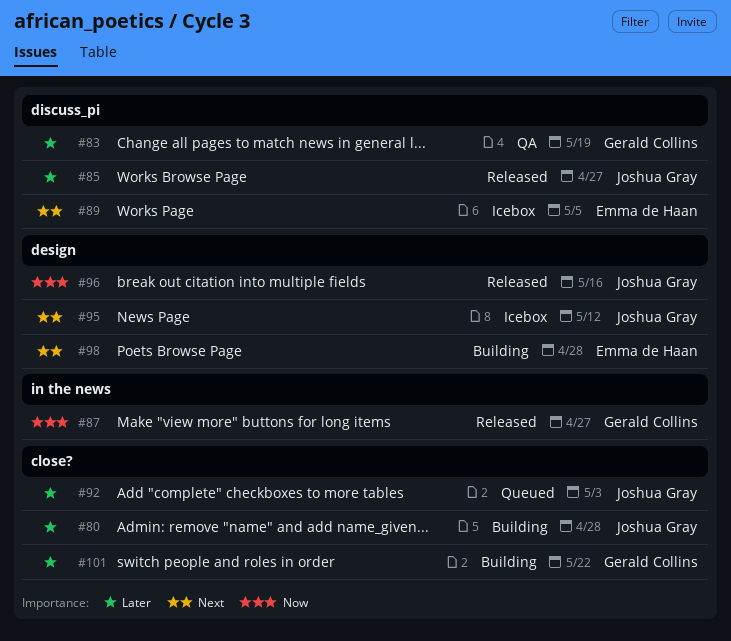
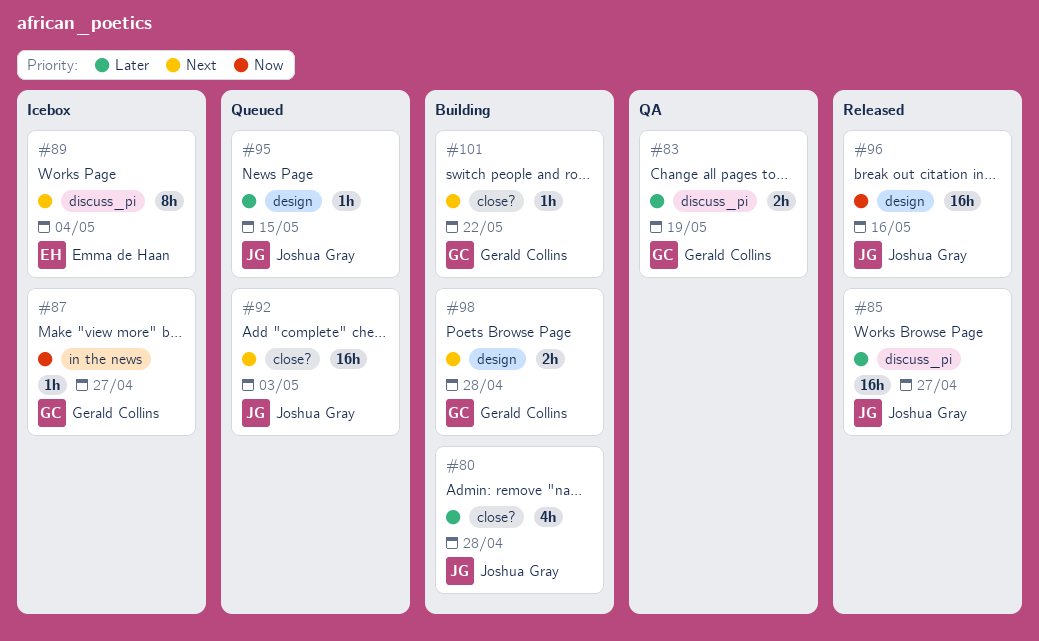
#87, status: Released -> Icebox
#89, due: May 5 -> May 4
#92, priority: Later -> Next
#95, status: Icebox -> Queued
#95, priority: Next -> Later
#95, due: May 12 -> May 15
#98, owner: Emma de Haan -> Gerald Collins
#101, priority: Later -> Next

